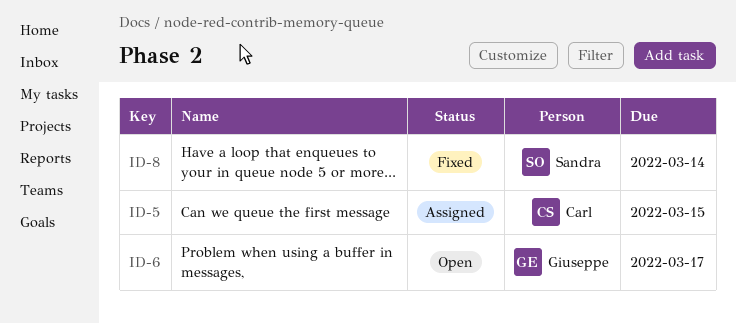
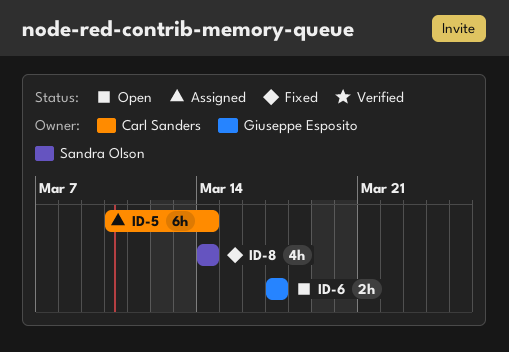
ID-5, due: Mar 15 -> Mar 14

